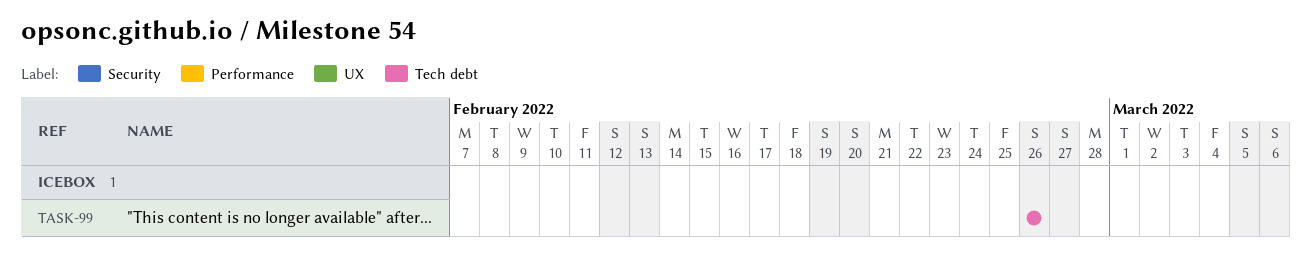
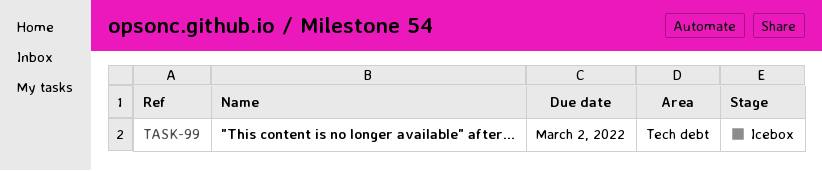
TASK-99, due: Feb 26 -> Mar 2

